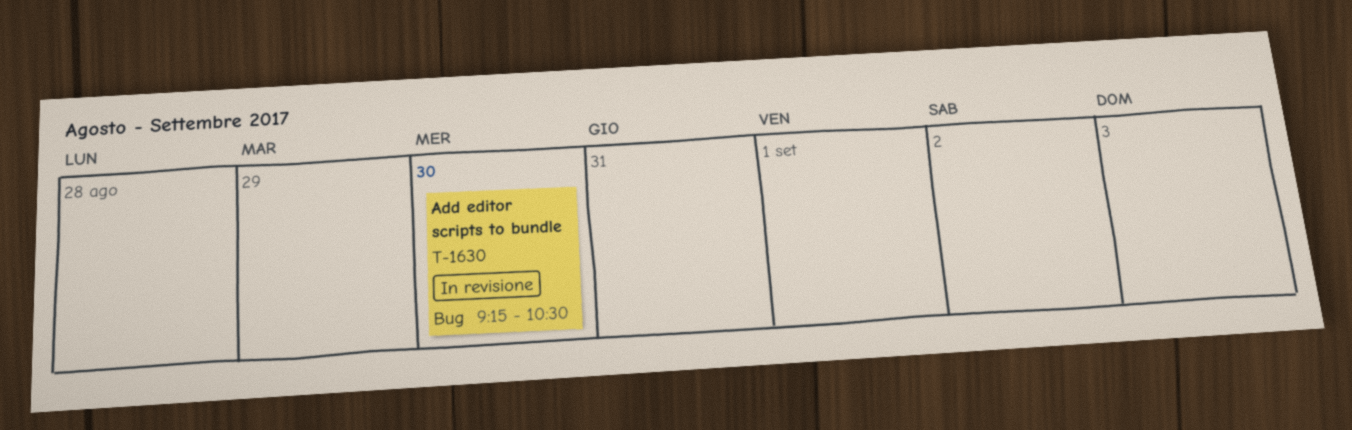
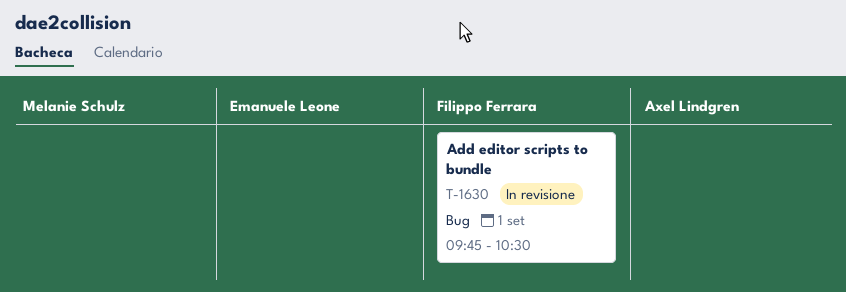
T-1630, day: Aug 30 -> Sep 1
T-1630, begins: 09:15 -> 09:45

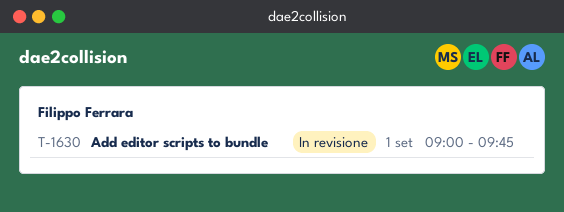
T-1630, begins: 09:45 -> 09:00
T-1630, ends: 10:30 -> 09:45

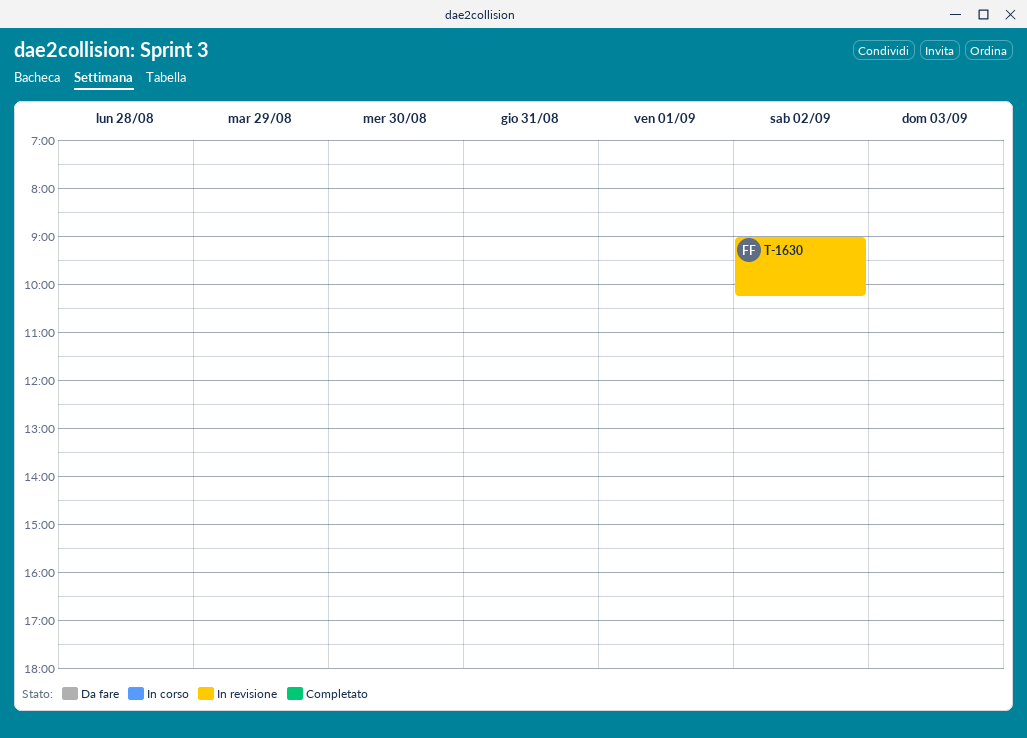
T-1630, day: Sep 1 -> Sep 2
T-1630, ends: 09:45 -> 10:15

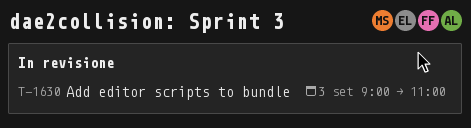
T-1630, day: Sep 2 -> Sep 3
T-1630, ends: 10:15 -> 11:00

